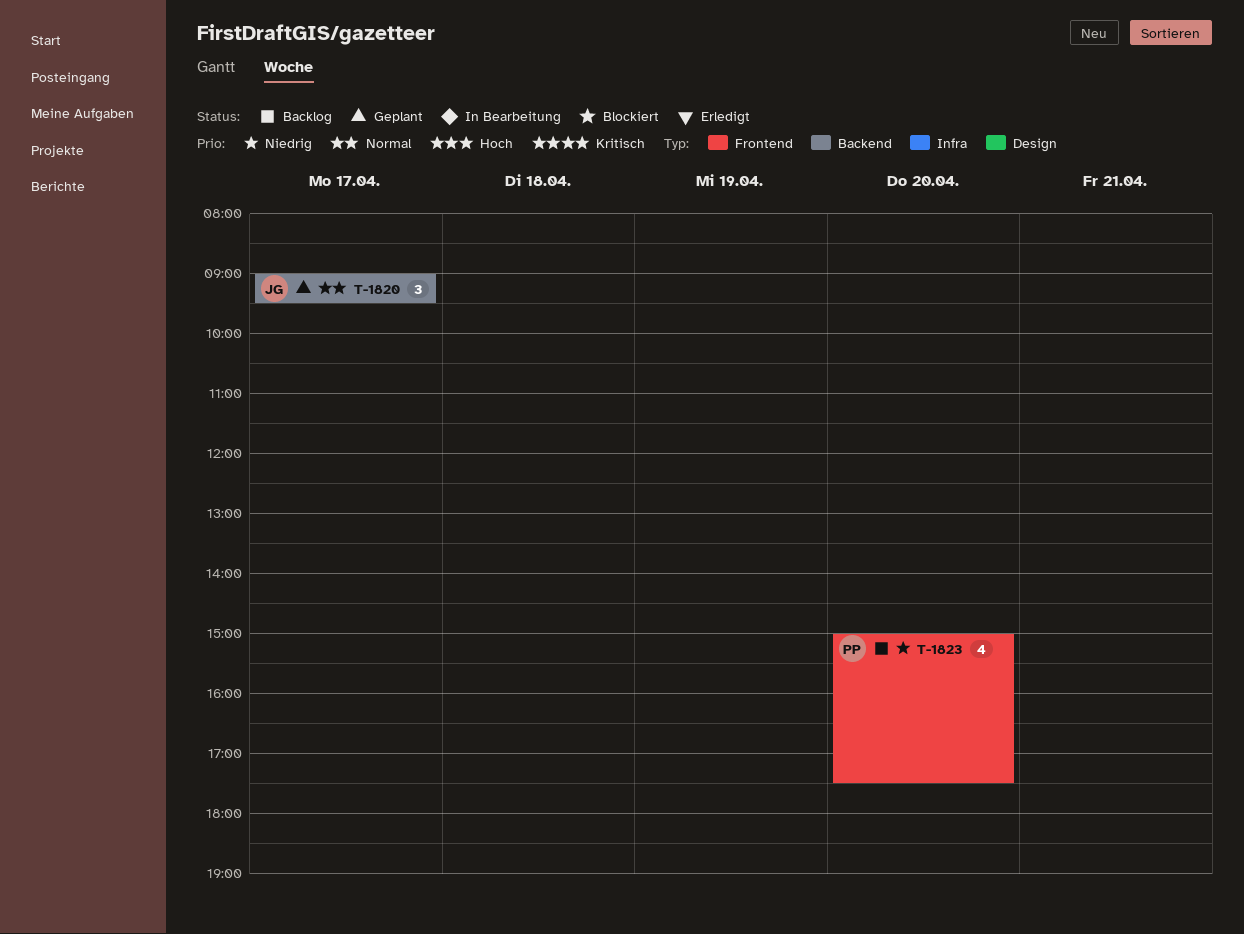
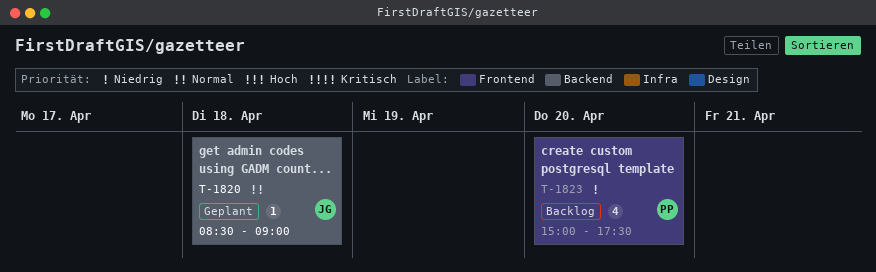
T-1820, estimate: 3 -> 1
T-1820, day: Apr 17 -> Apr 18
T-1820, begins: 09:00 -> 08:30
T-1820, ends: 09:30 -> 09:00

